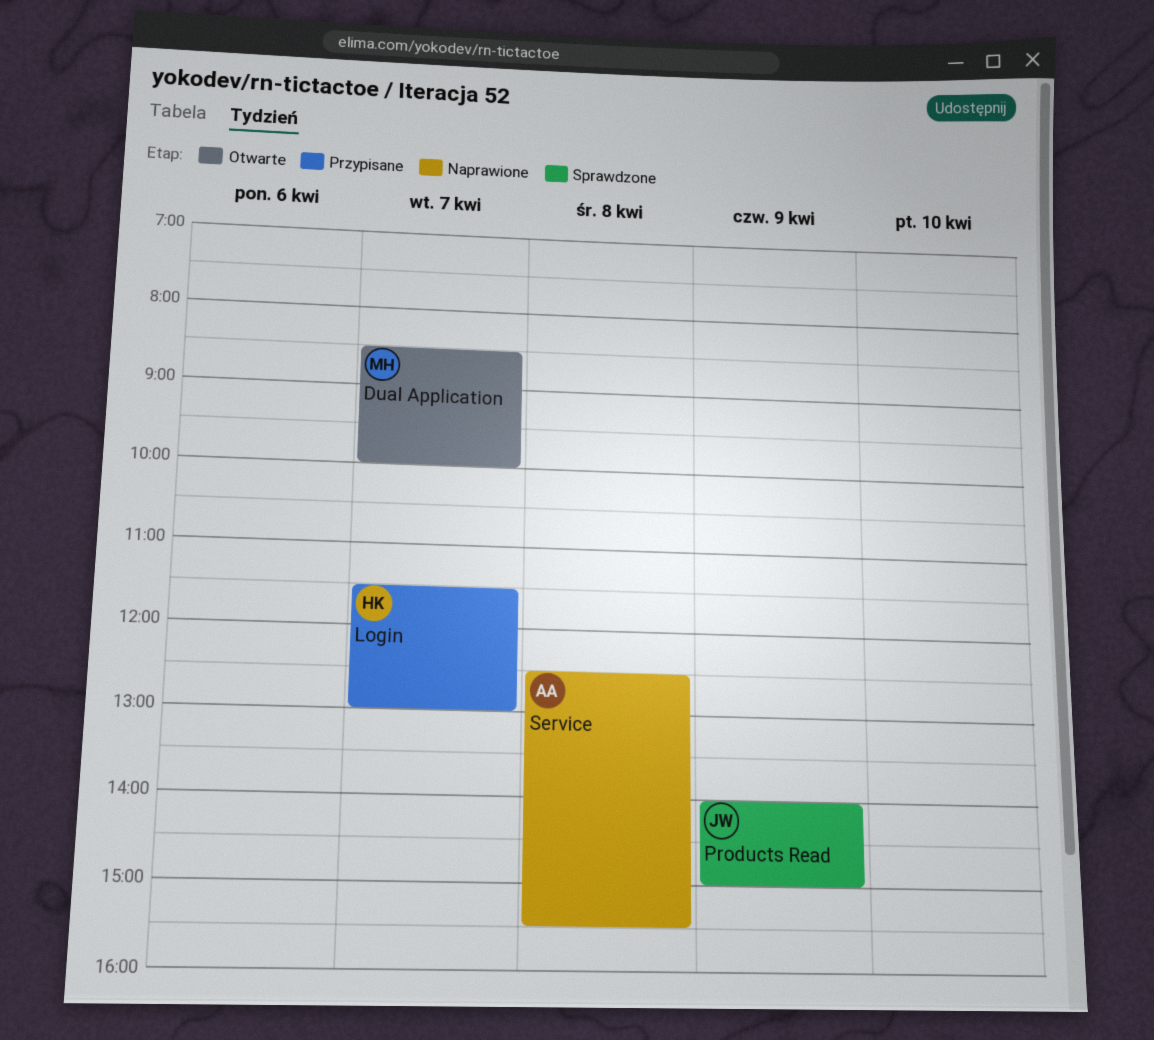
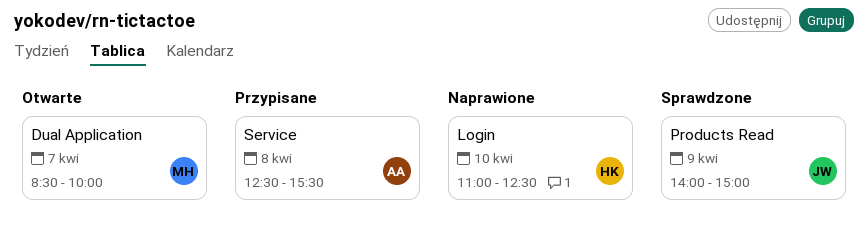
Login, status: Przypisane -> Naprawione
Login, day: Apr 7 -> Apr 10
Login, begins: 11:30 -> 11:00
Login, ends: 13:00 -> 12:30
Service, status: Naprawione -> Przypisane

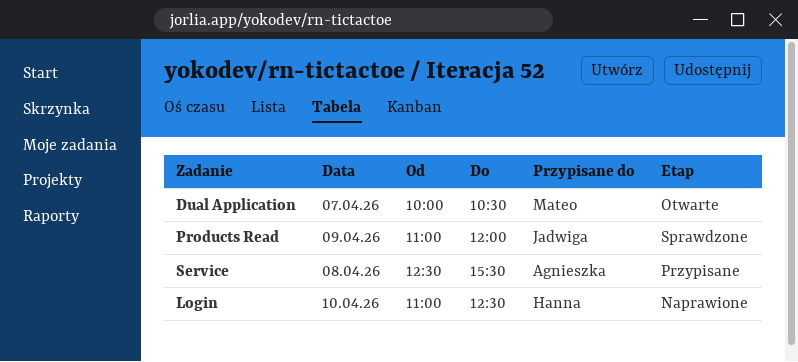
Dual Application, begins: 08:30 -> 10:00
Dual Application, ends: 10:00 -> 10:30
Products Read, begins: 14:00 -> 11:00
Products Read, ends: 15:00 -> 12:00

